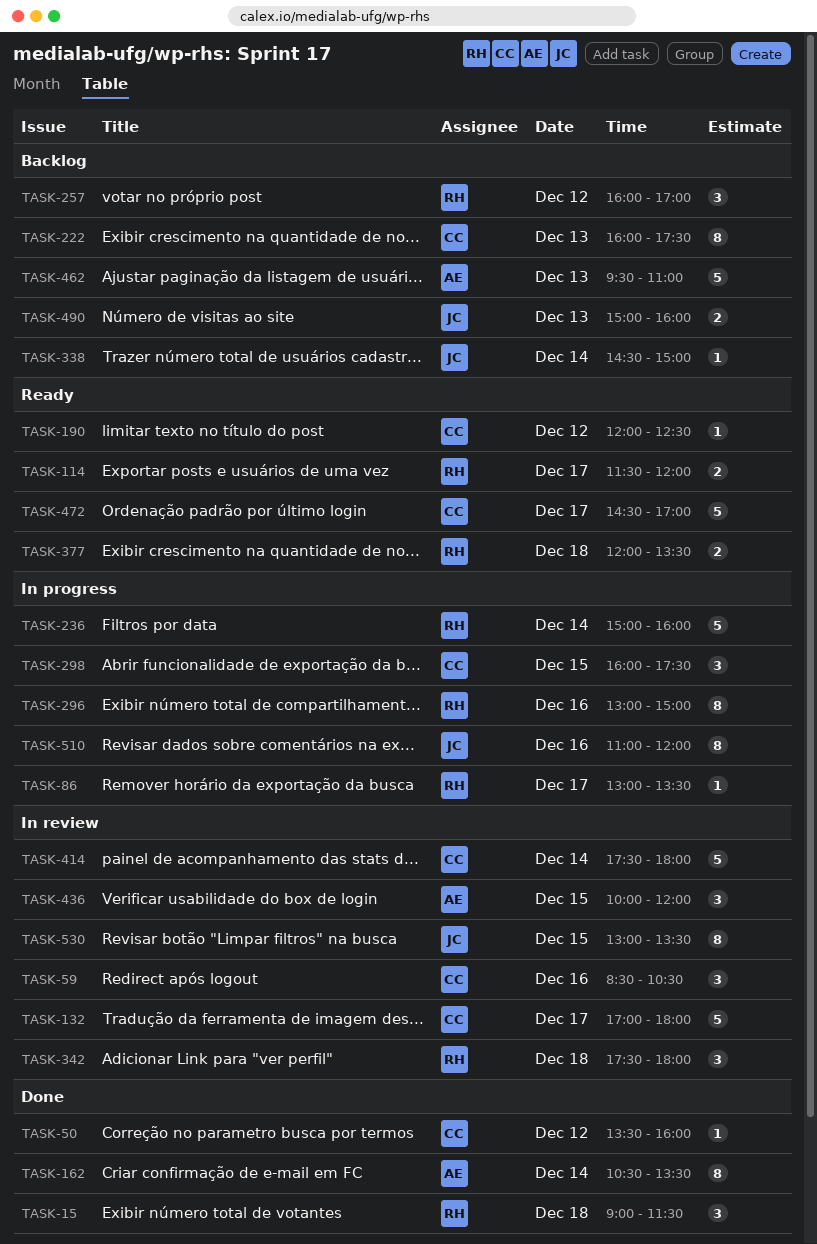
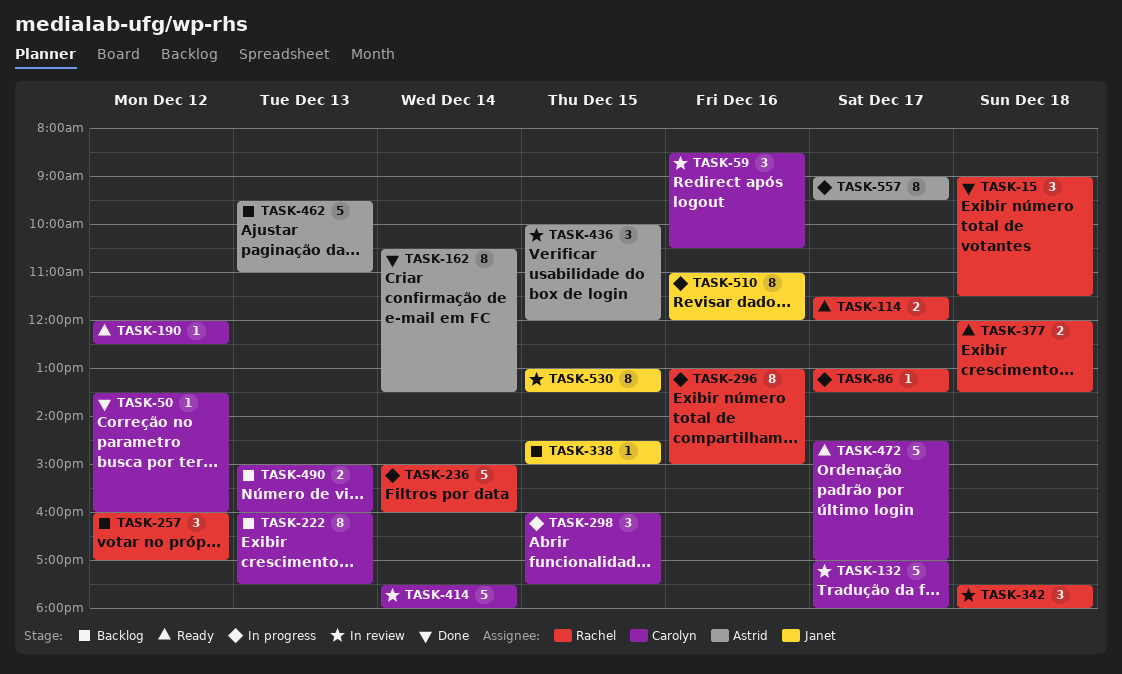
TASK-338, day: Dec 14 -> Dec 15
TASK-490, owner: Janet -> Carolyn
TASK-557: none -> present

